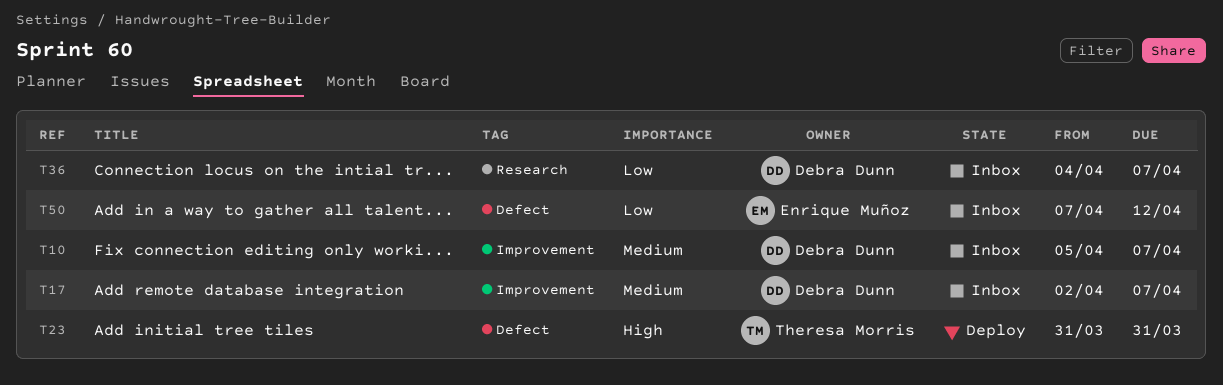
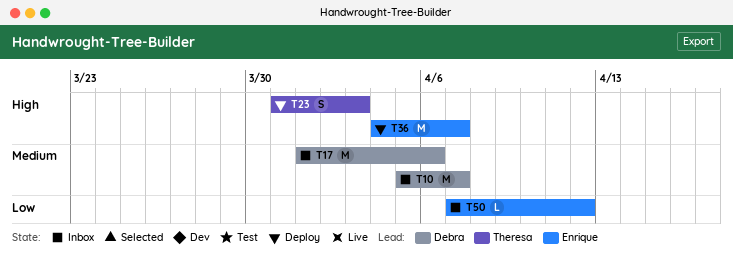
T17, start: Apr 2 -> Apr 1
T17, due: Apr 7 -> Apr 6
T23, due: Mar 31 -> Apr 3
T36, status: Inbox -> Deploy
T36, owner: Debra Dunn -> Enrique Muñoz
T36, priority: Low -> High

